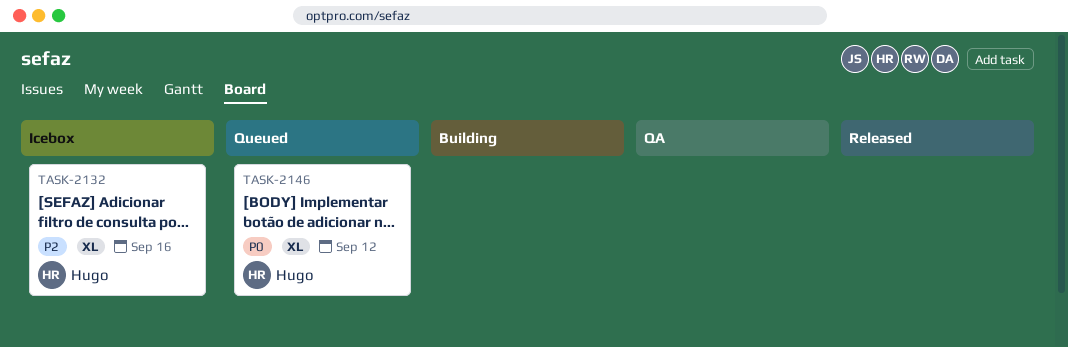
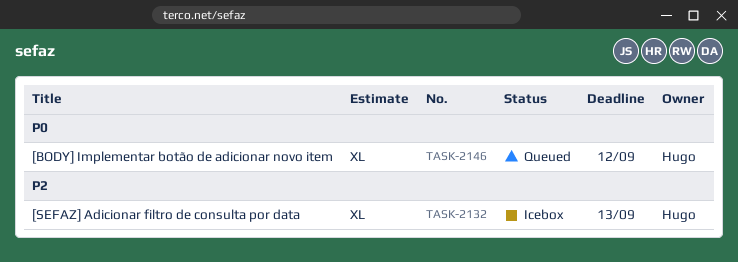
TASK-2132, due: Sep 16 -> Sep 13

